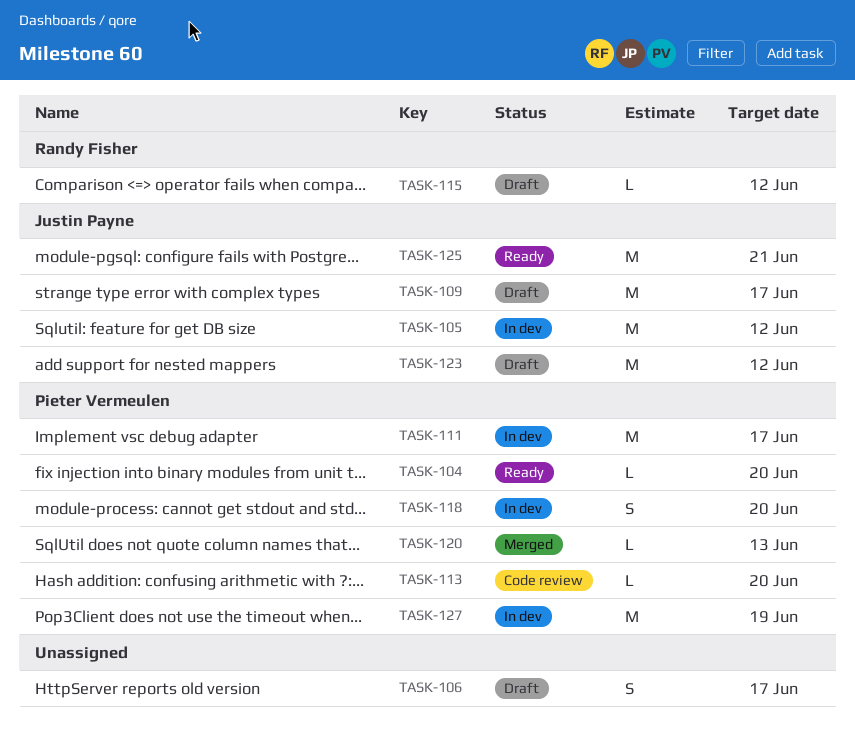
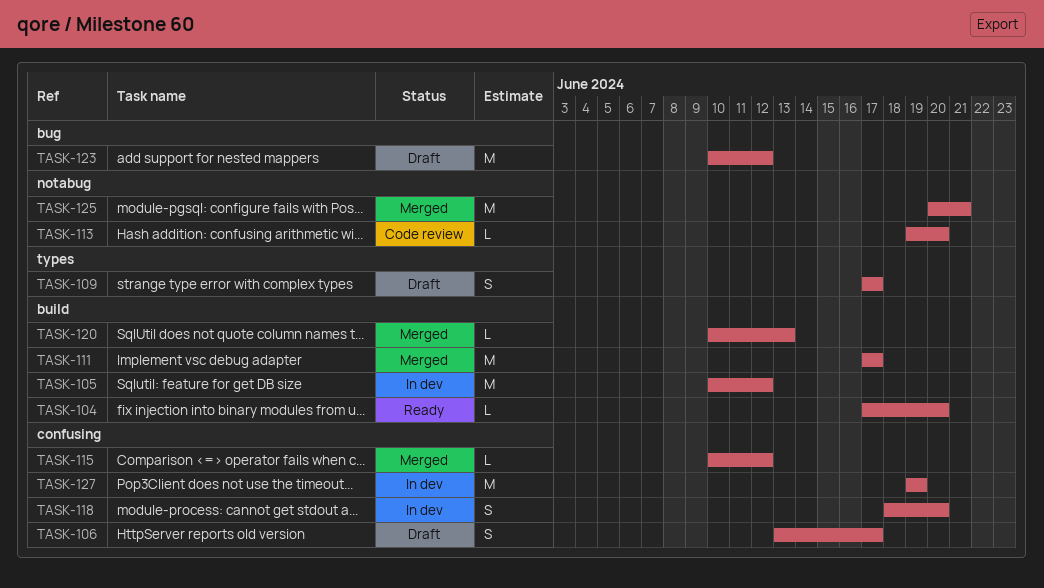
TASK-109, estimate: M -> S
TASK-111, status: In dev -> Merged
TASK-115, status: Draft -> Merged
TASK-125, status: Ready -> Merged

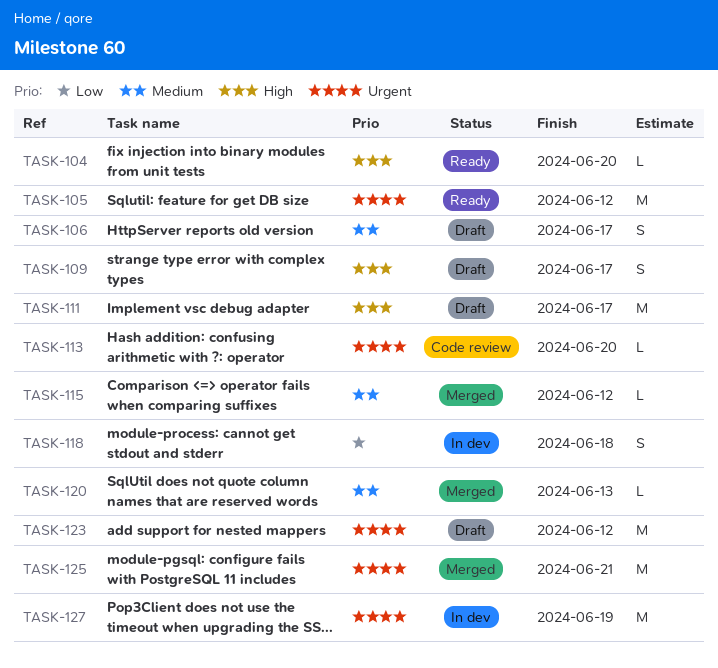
TASK-105, status: In dev -> Ready
TASK-111, status: Merged -> Draft
TASK-118, due: Jun 20 -> Jun 18

